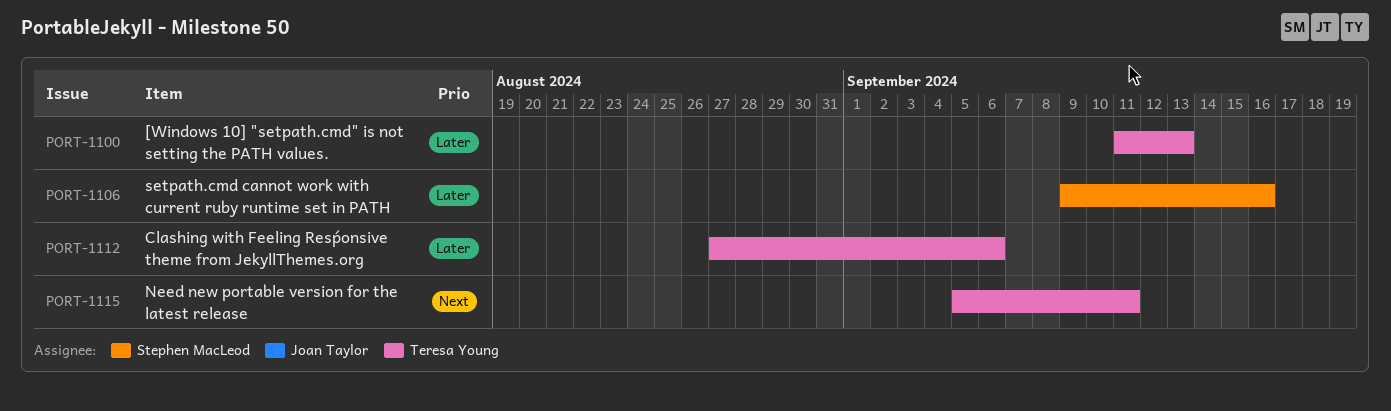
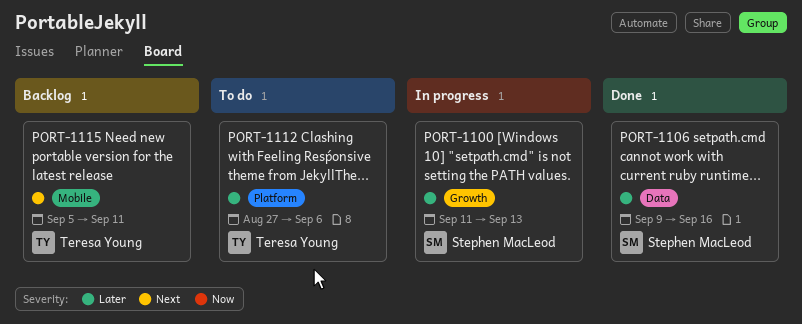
PORT-1100, owner: Teresa Young -> Stephen MacLeod

